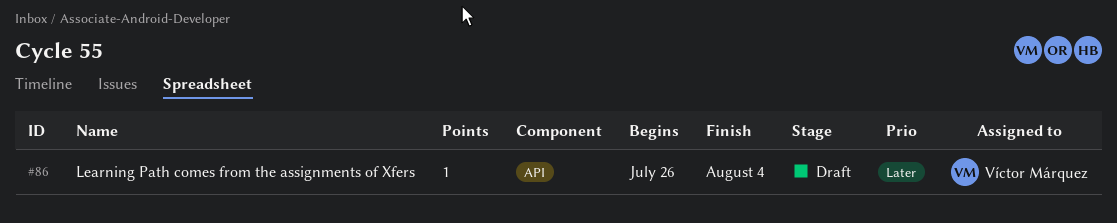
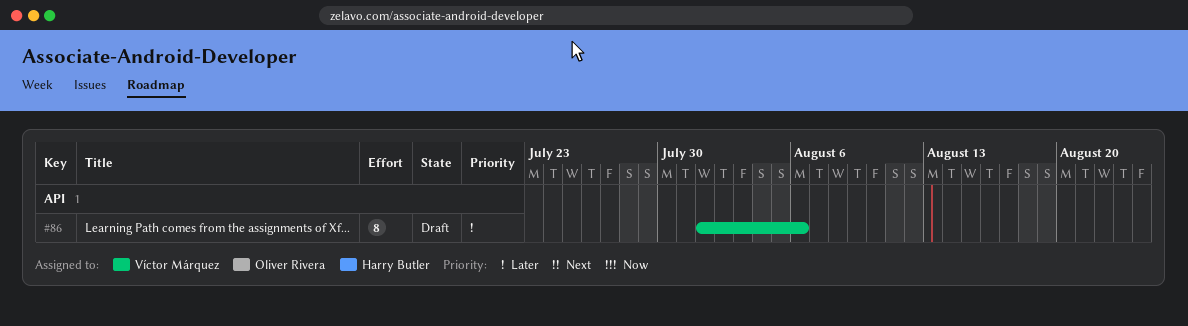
#86, estimate: 1 -> 8
#86, start: Jul 26 -> Aug 1
#86, due: Aug 4 -> Aug 6

